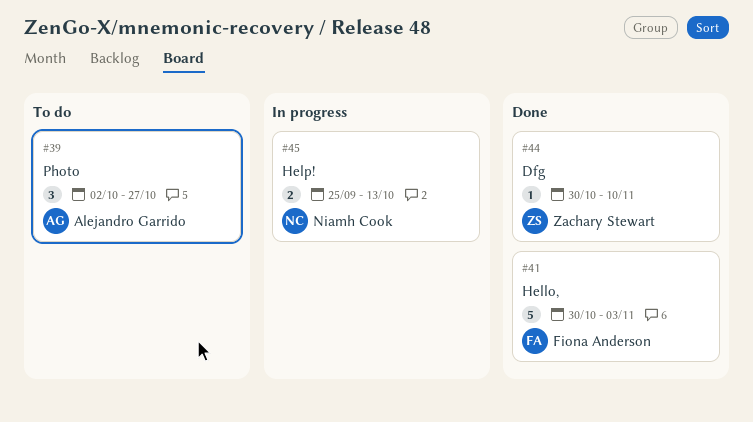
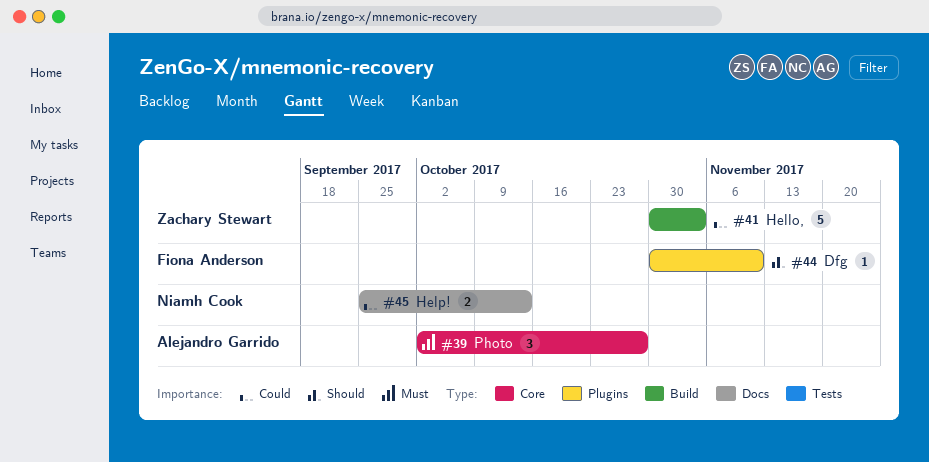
#41, owner: Fiona Anderson -> Zachary Stewart
#44, owner: Zachary Stewart -> Fiona Anderson

